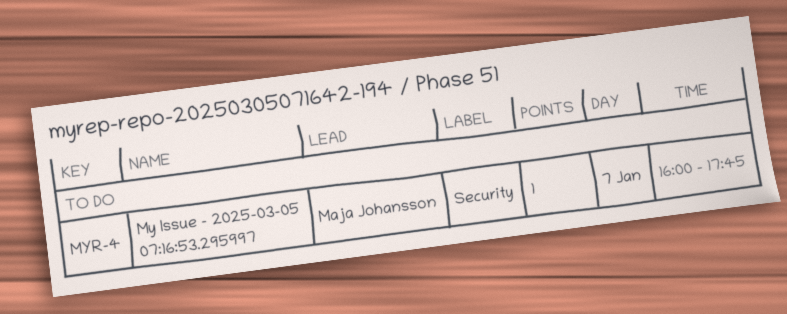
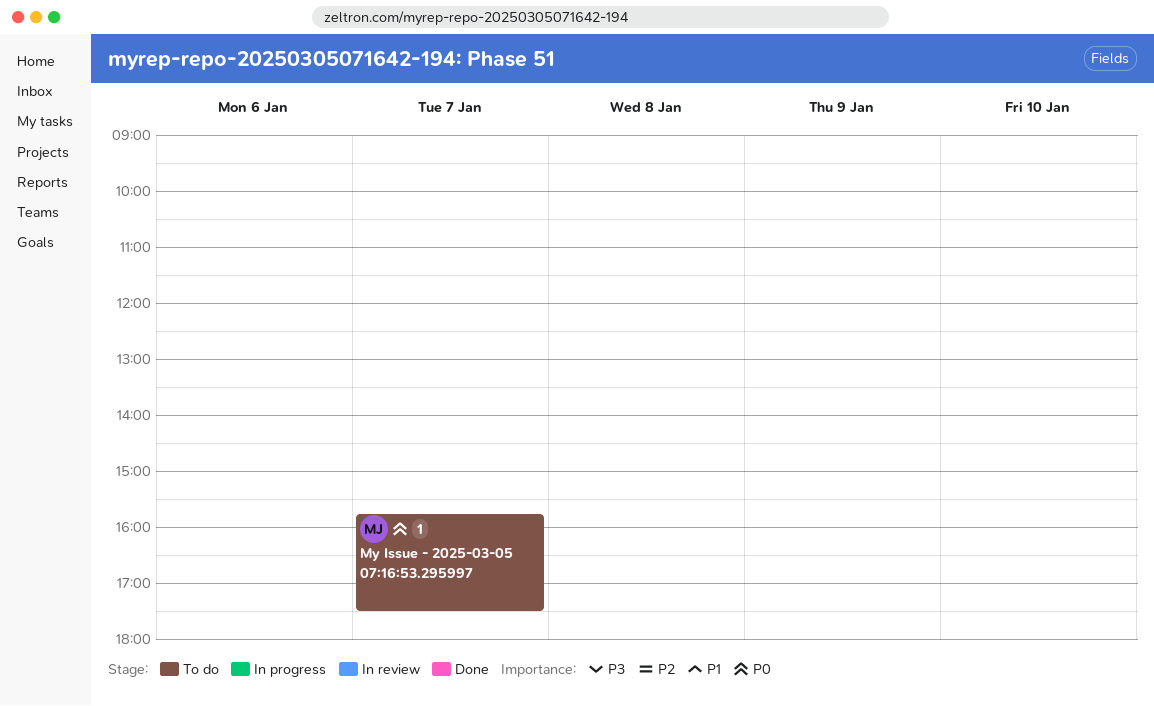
My Issue - 2025-03-05 07:16:53.295997, begins: 16:00 -> 15:45
My Issue - 2025-03-05 07:16:53.295997, ends: 17:45 -> 17:30

